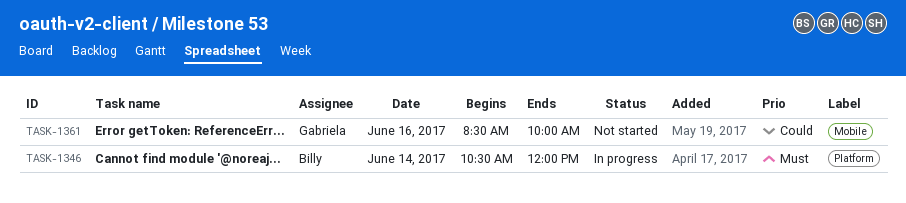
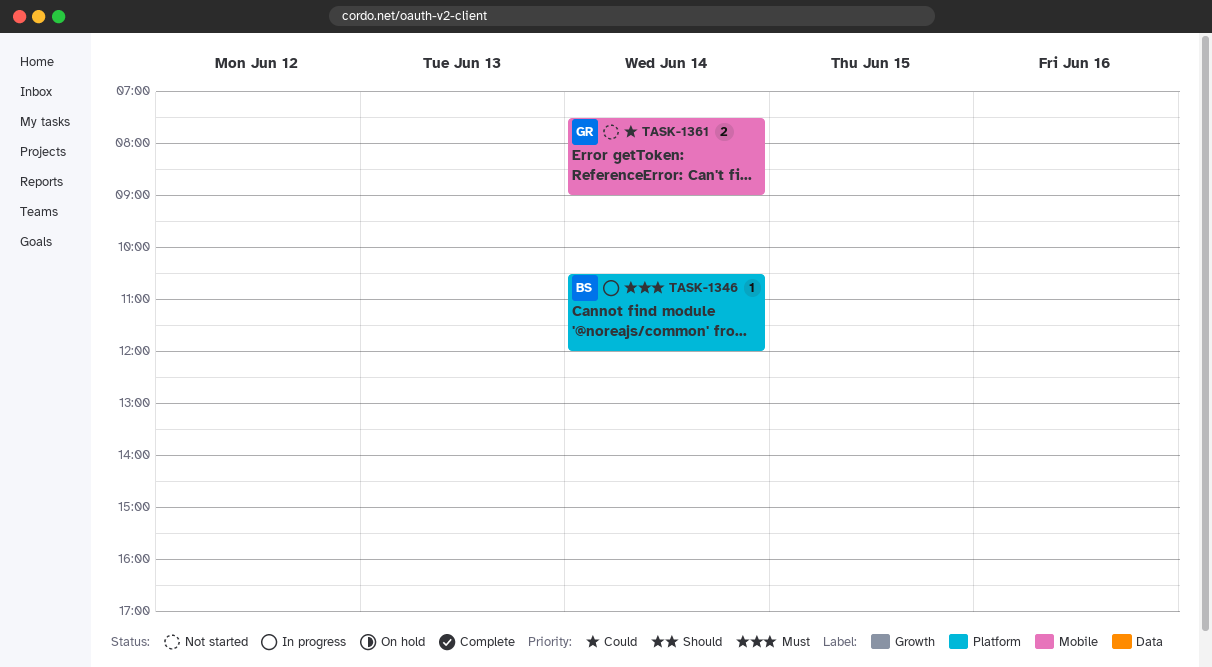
TASK-1361, day: Jun 16 -> Jun 14
TASK-1361, begins: 08:30 -> 07:30
TASK-1361, ends: 10:00 -> 09:00

